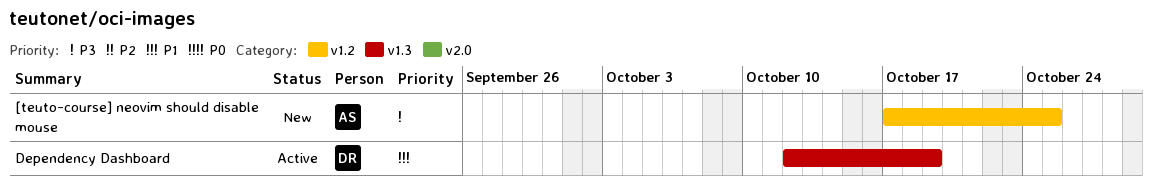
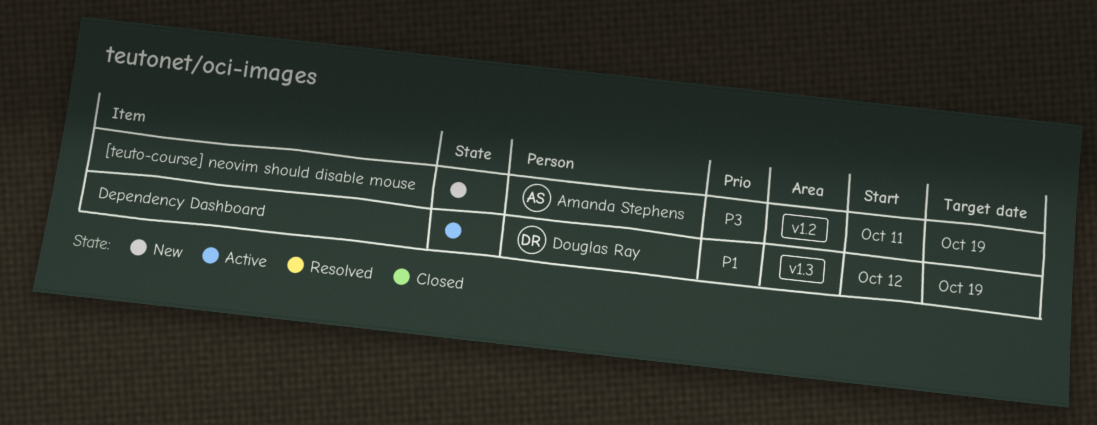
[teuto-course] neovim should disable mouse, start: Oct 17 -> Oct 11
[teuto-course] neovim should disable mouse, due: Oct 25 -> Oct 19

